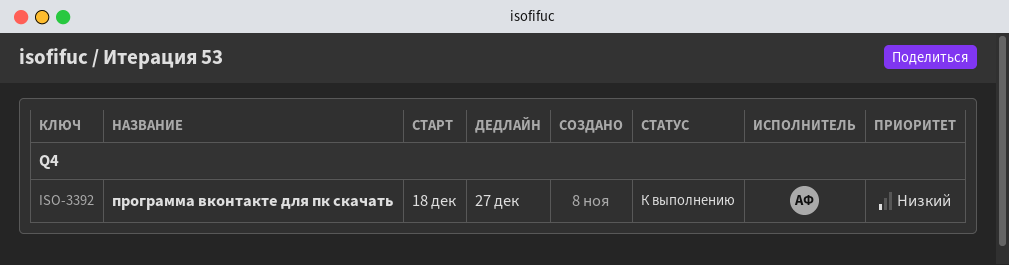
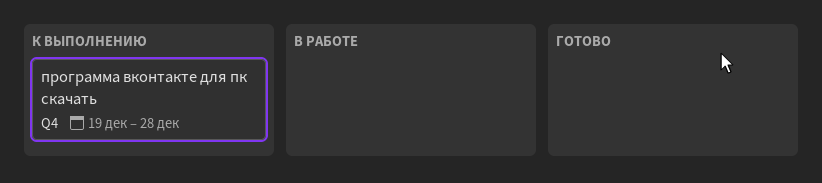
программа вконтакте для пк скачать, start: Dec 18 -> Dec 19
программа вконтакте для пк скачать, due: Dec 27 -> Dec 28

